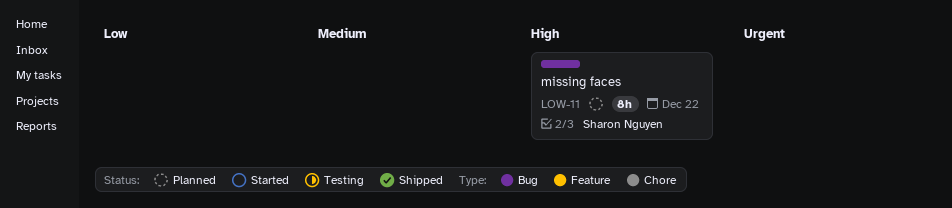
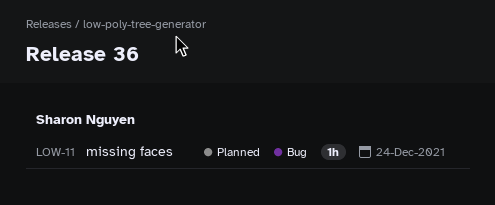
LOW-11, estimate: 8h -> 1h
LOW-11, due: Dec 22 -> Dec 24

